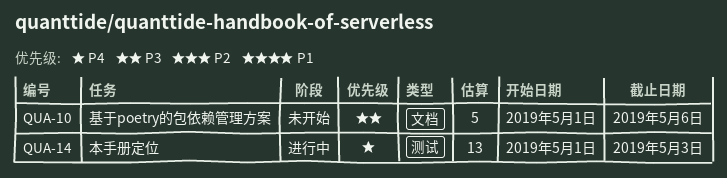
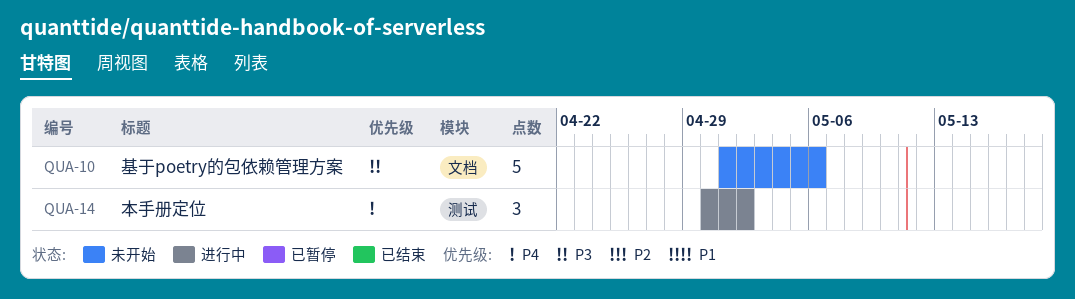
QUA-14, estimate: 13 -> 3
QUA-14, start: May 1 -> Apr 30
QUA-14, due: May 3 -> May 2

